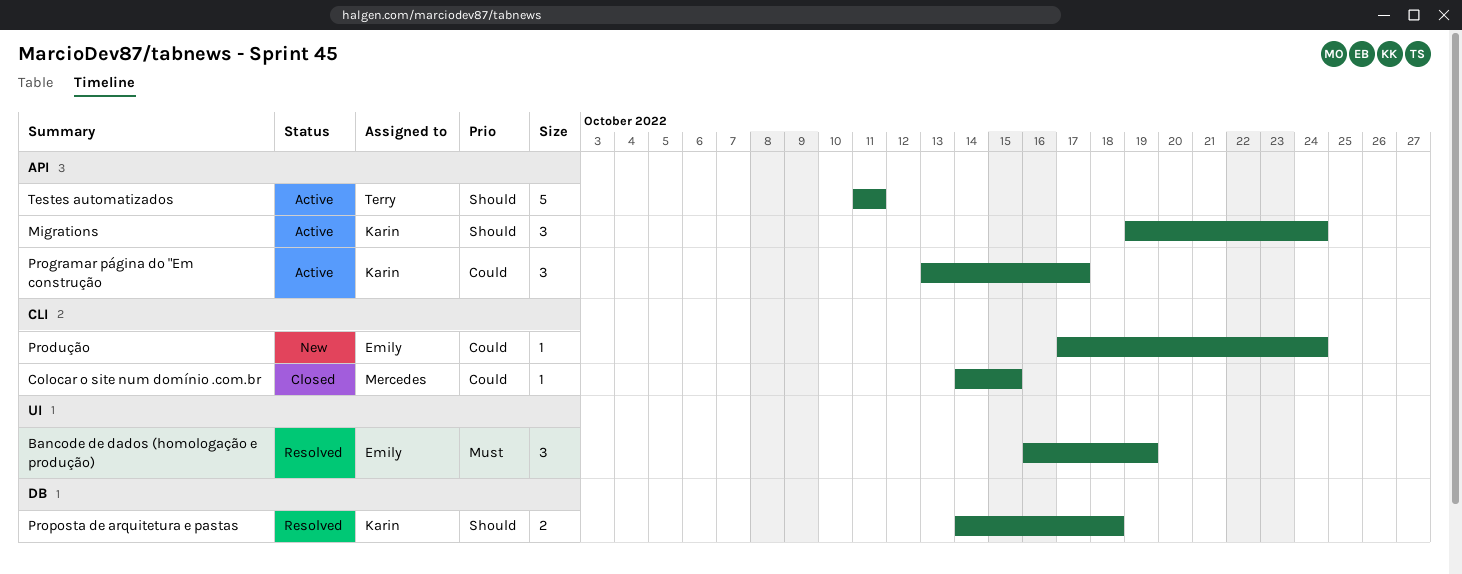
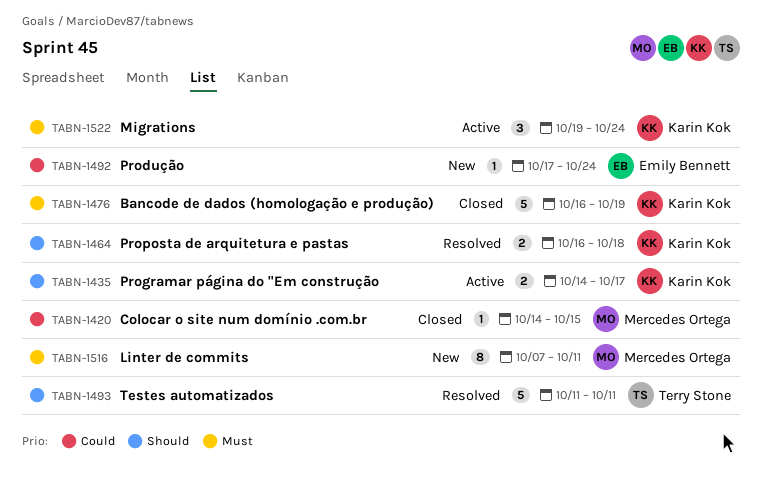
Bancode de dados (homologação e produção), status: Resolved -> Closed
Bancode de dados (homologação e produção), owner: Emily Bennett -> Karin Kok
Bancode de dados (homologação e produção), estimate: 3 -> 5
Linter de commits: none -> present
Migrations, priority: Should -> Must
Programar página do "Em construção, priority: Could -> Should
Programar página do "Em construção, estimate: 3 -> 2
Programar página do "Em construção, start: Oct 13 -> Oct 14
Proposta de arquitetura e pastas, start: Oct 14 -> Oct 16
Testes automatizados, status: Active -> Resolved

